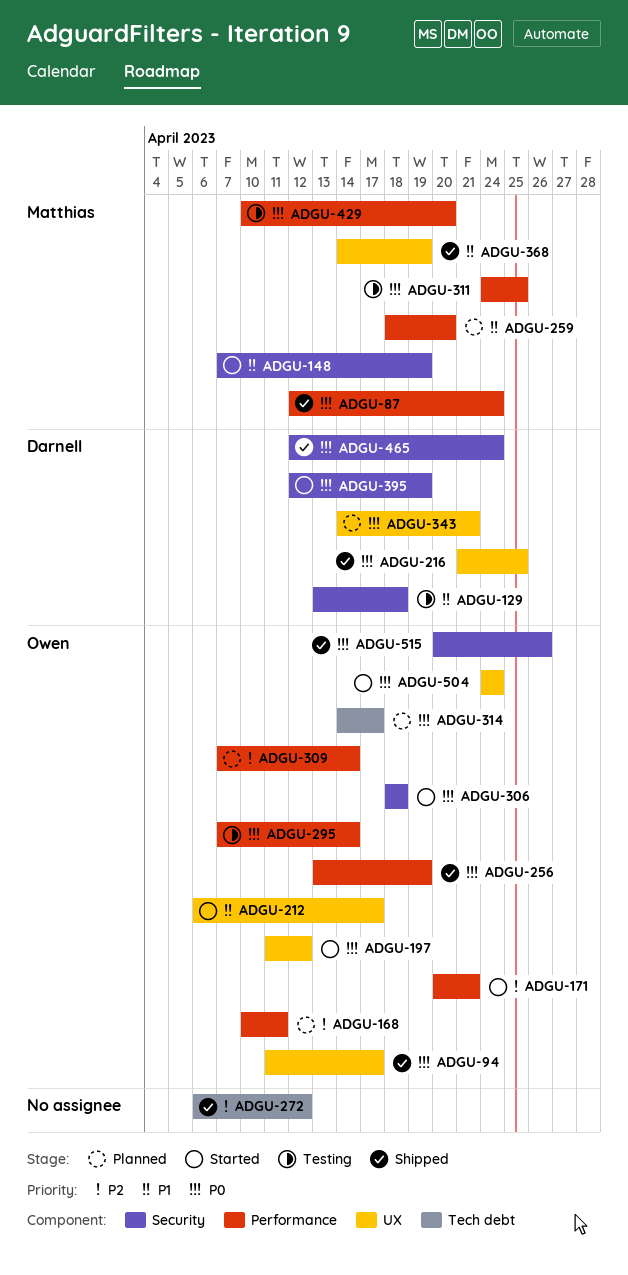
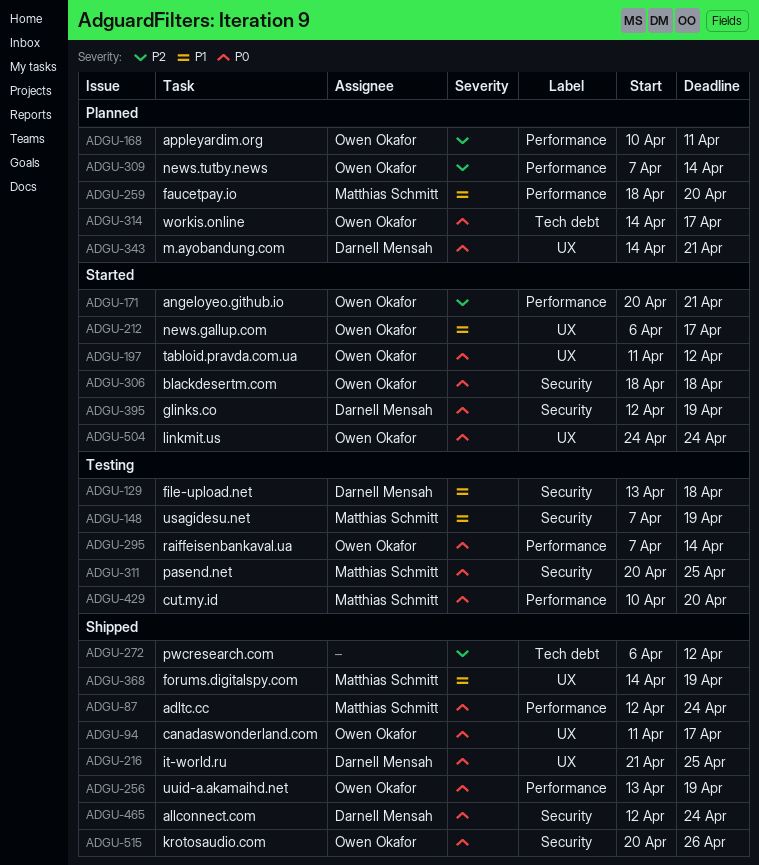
ADGU-148, status: Started -> Testing
ADGU-311, label: Performance -> Security
ADGU-311, start: Apr 24 -> Apr 20

